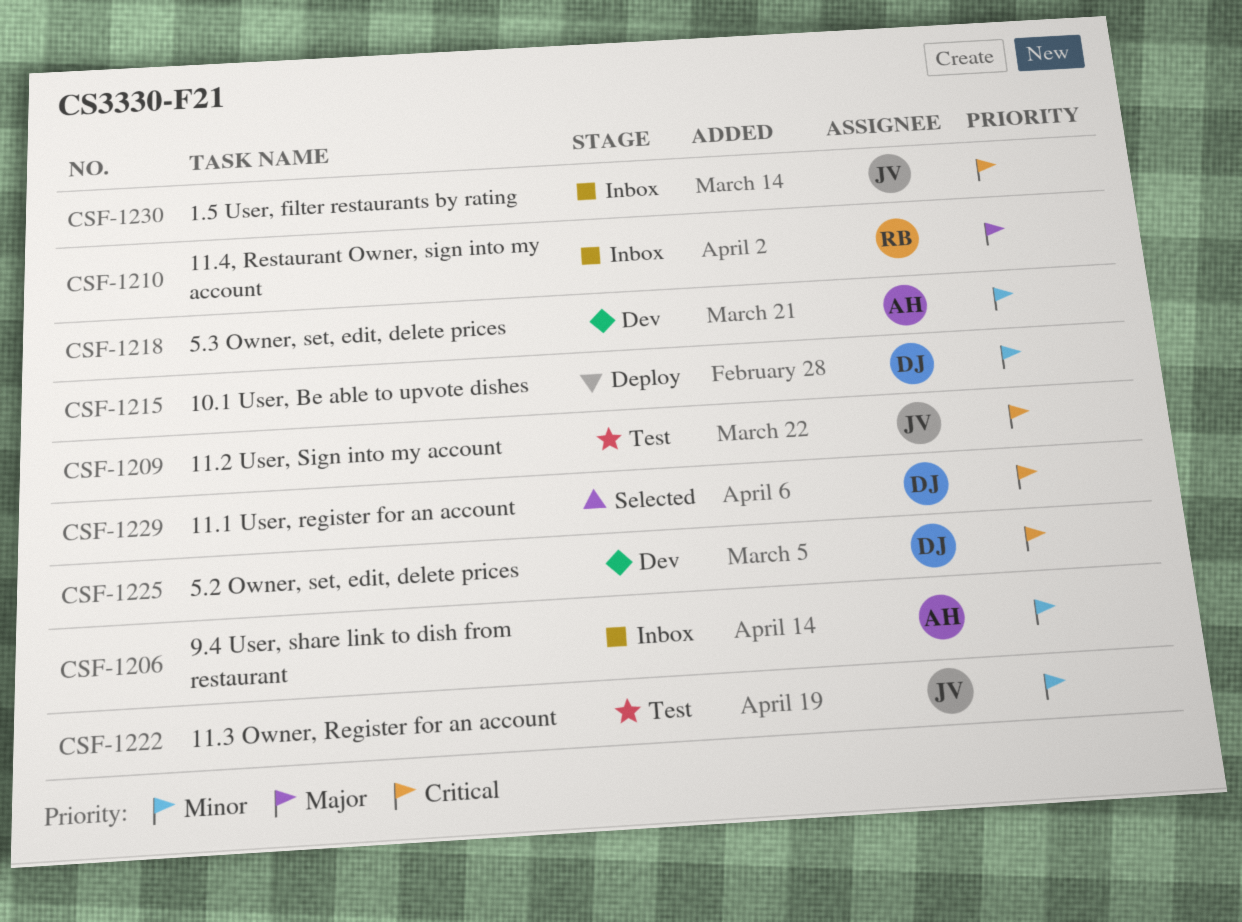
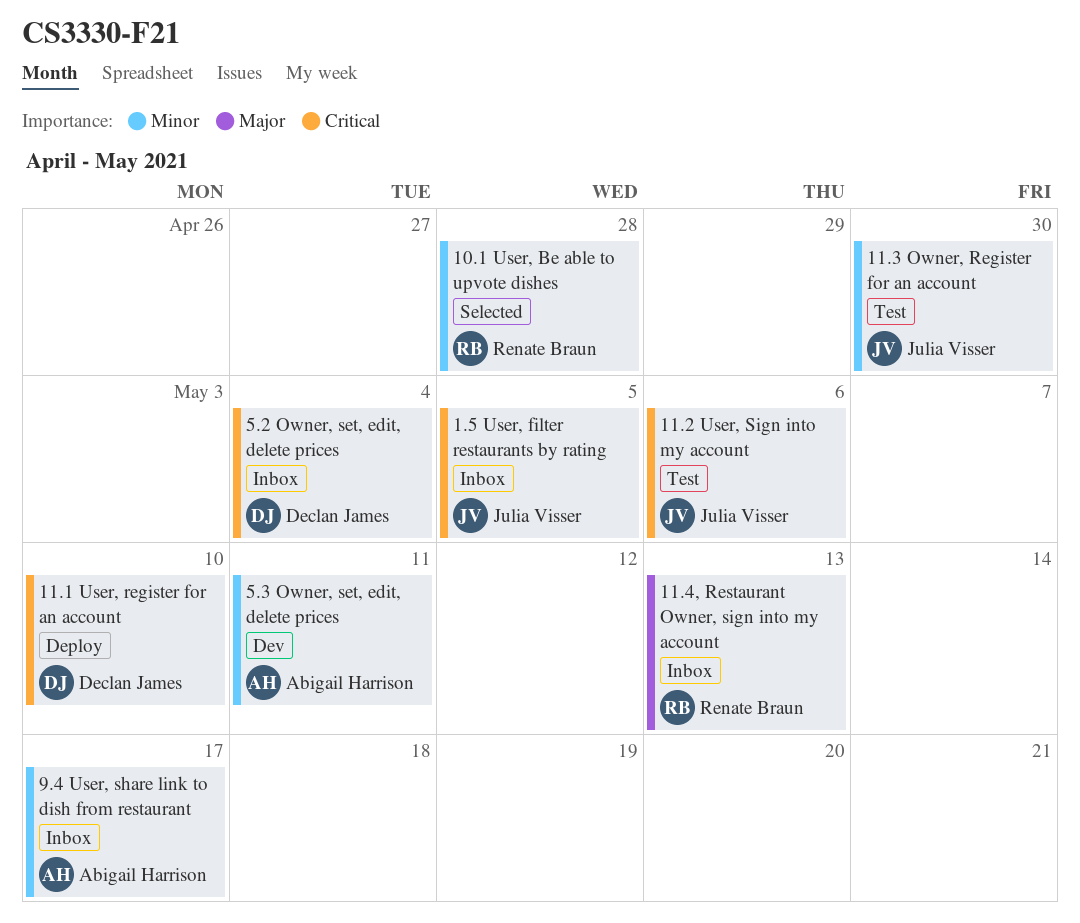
10.1 User, Be able to upvote dishes, status: Deploy -> Selected
10.1 User, Be able to upvote dishes, owner: Declan James -> Renate Braun
11.1 User, register for an account, status: Selected -> Deploy
5.2 Owner, set, edit, delete prices, status: Dev -> Inbox

